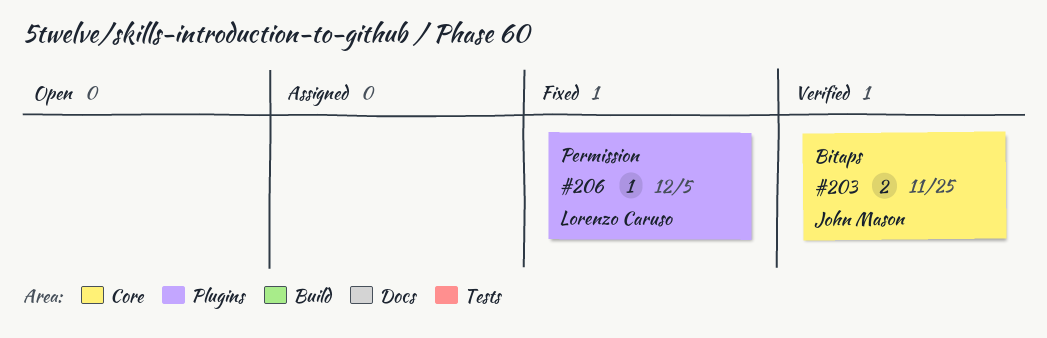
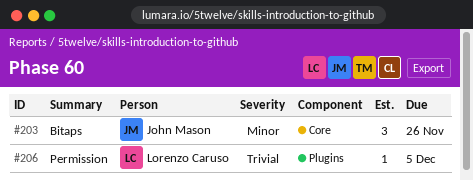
#203, estimate: 2 -> 3
#203, due: Nov 25 -> Nov 26

